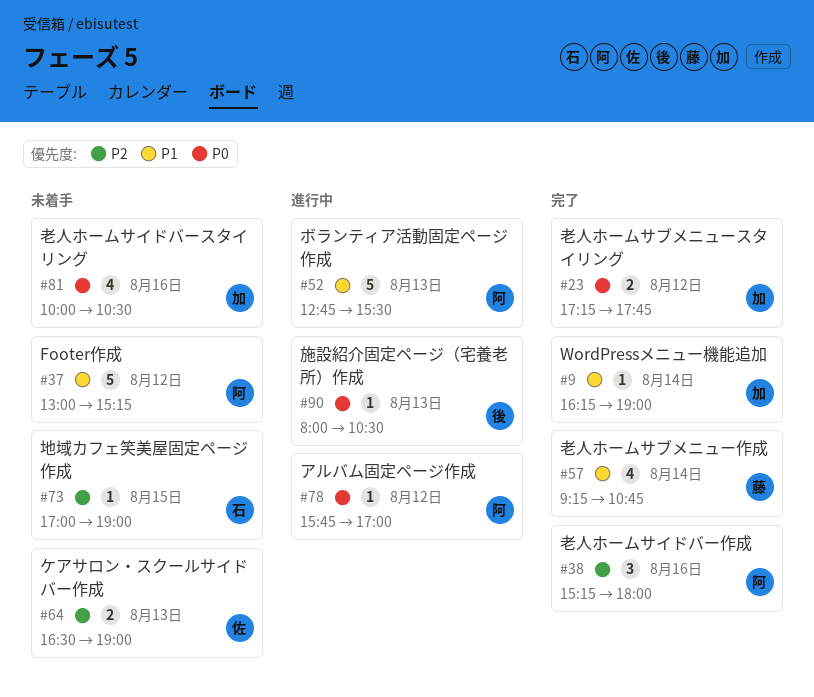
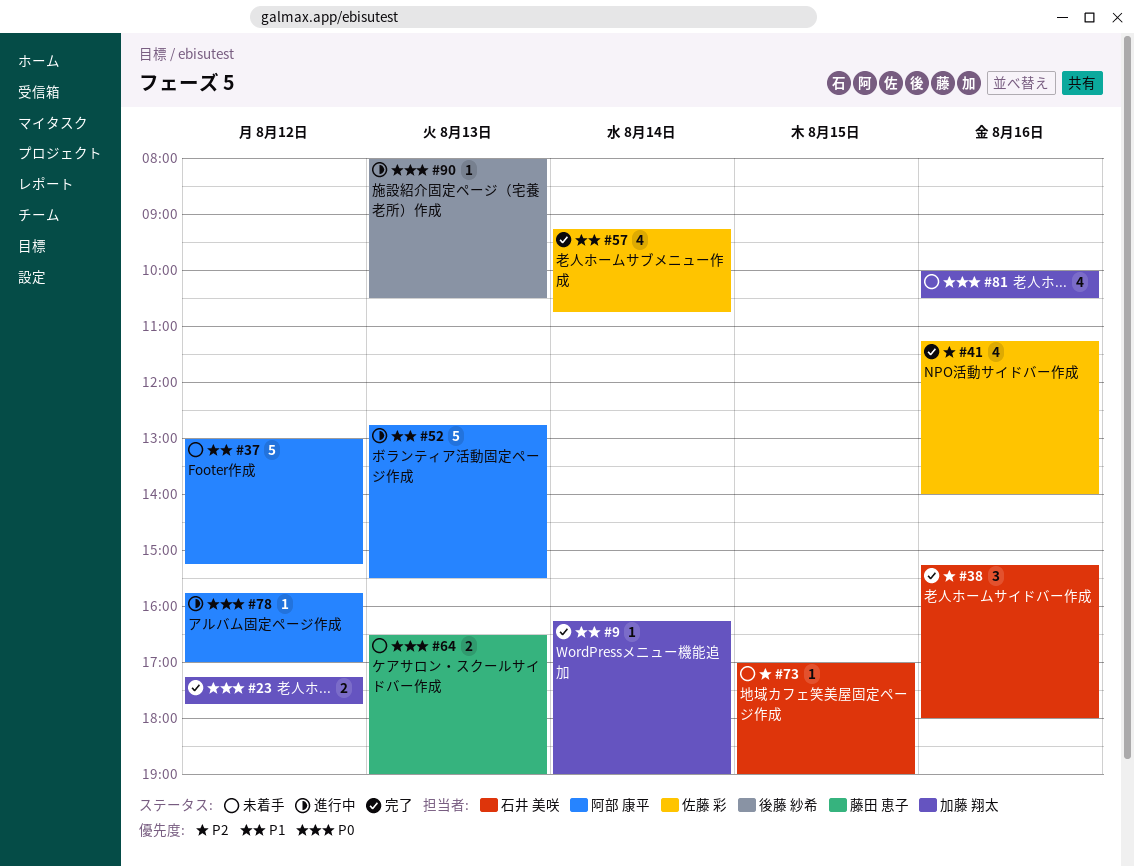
#38, owner: 阿部 康平 -> 石井 美咲
#41: none -> present
#57, owner: 藤田 恵子 -> 佐藤 彩
#64, owner: 佐藤 彩 -> 藤田 恵子
#64, priority: P2 -> P0

